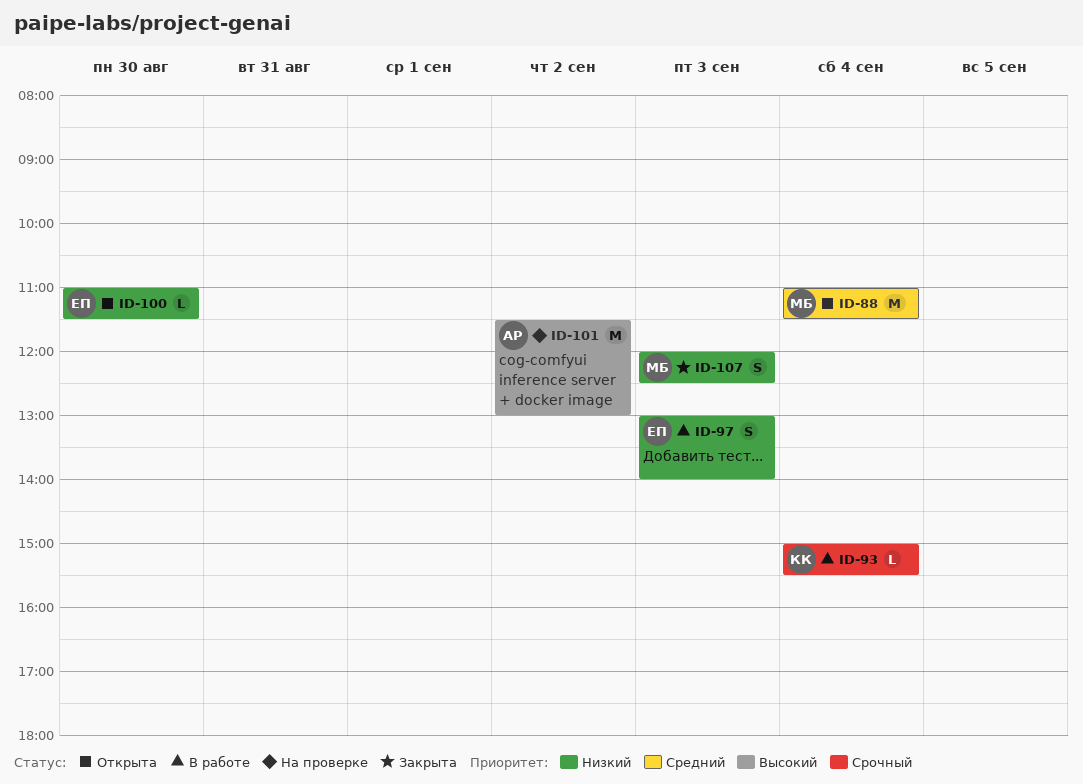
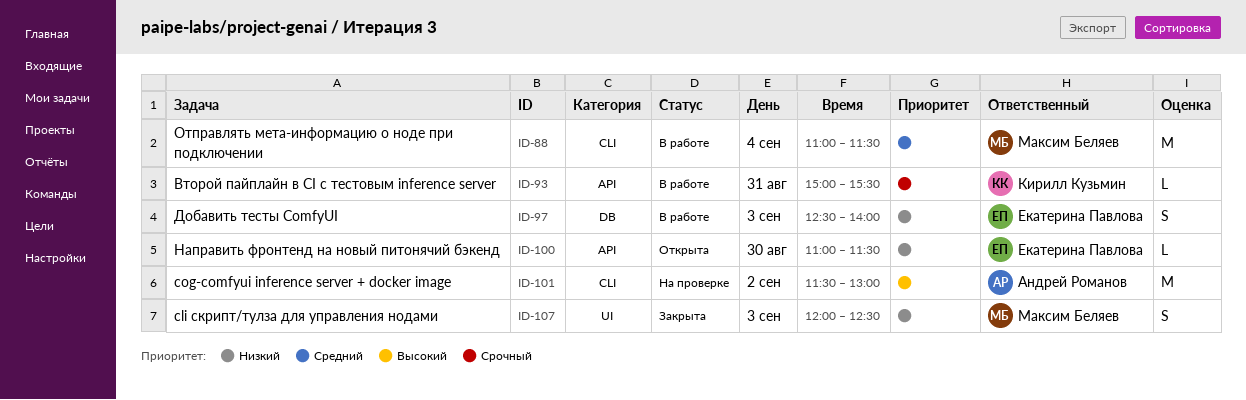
ID-88, status: Открыта -> В работе
ID-93, day: Sep 4 -> Aug 31
ID-97, begins: 13:00 -> 12:30

